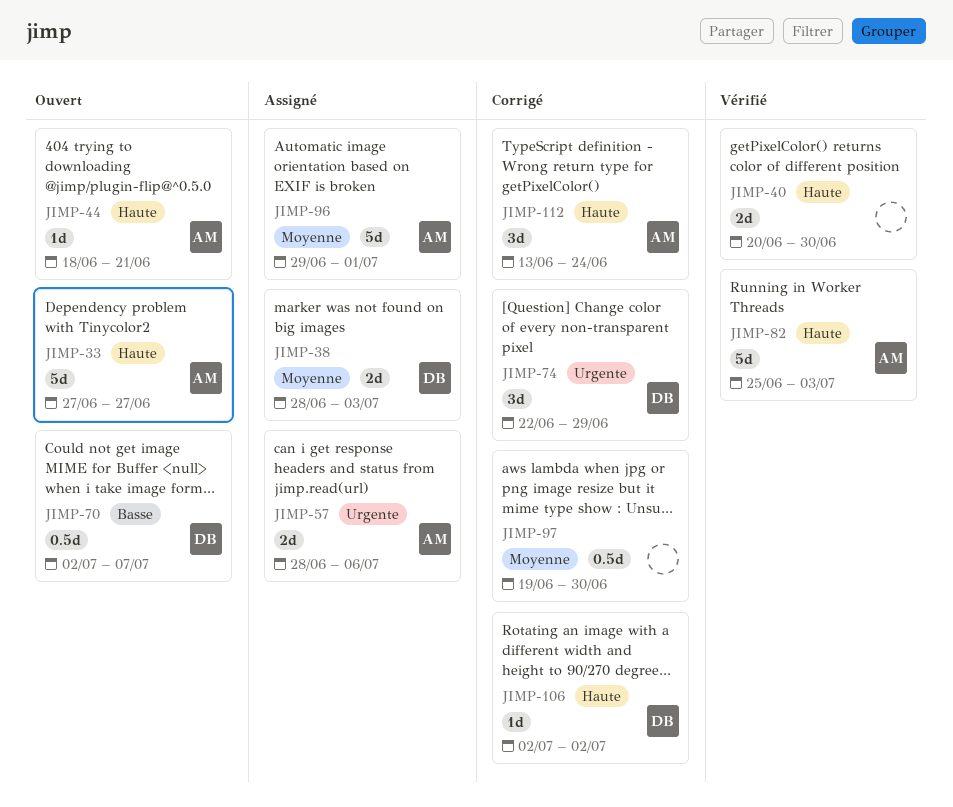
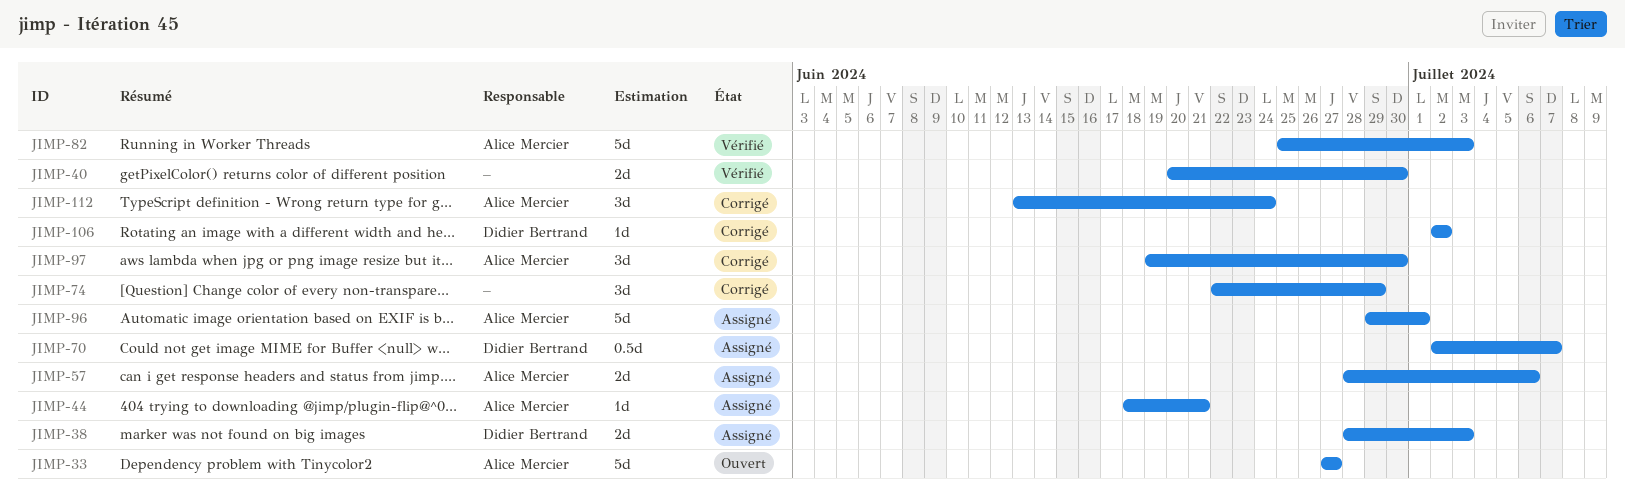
JIMP-44, status: Ouvert -> Assigné
JIMP-70, status: Ouvert -> Assigné
JIMP-74, owner: Didier Bertrand -> none
JIMP-97, owner: none -> Alice Mercier
JIMP-97, estimate: 0.5d -> 3d

